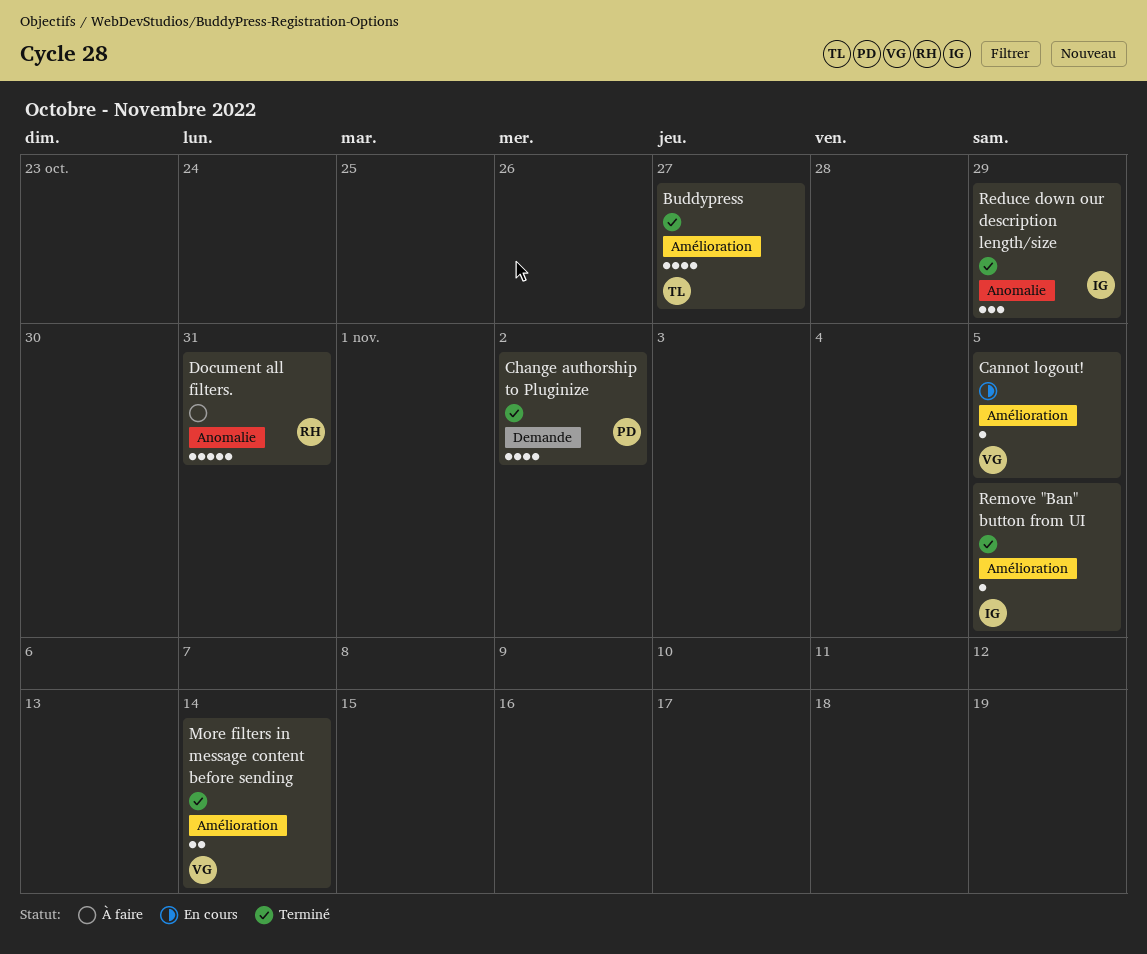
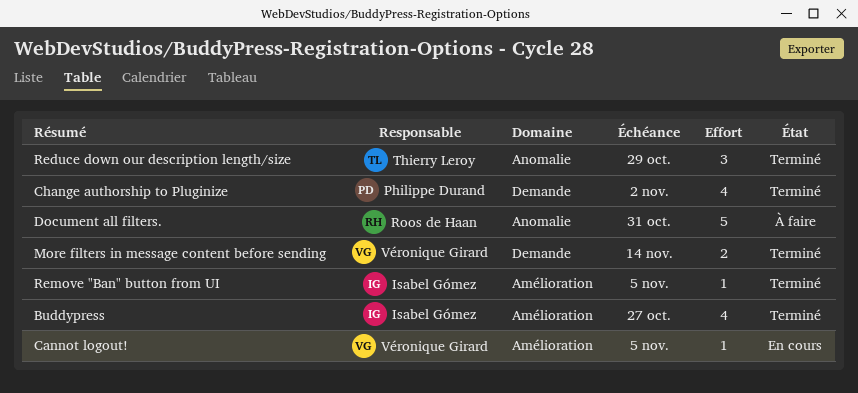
Buddypress, owner: Thierry Leroy -> Isabel Gómez
More filters in message content before sending, label: Amélioration -> Demande
Reduce down our description length/size, owner: Isabel Gómez -> Thierry Leroy

